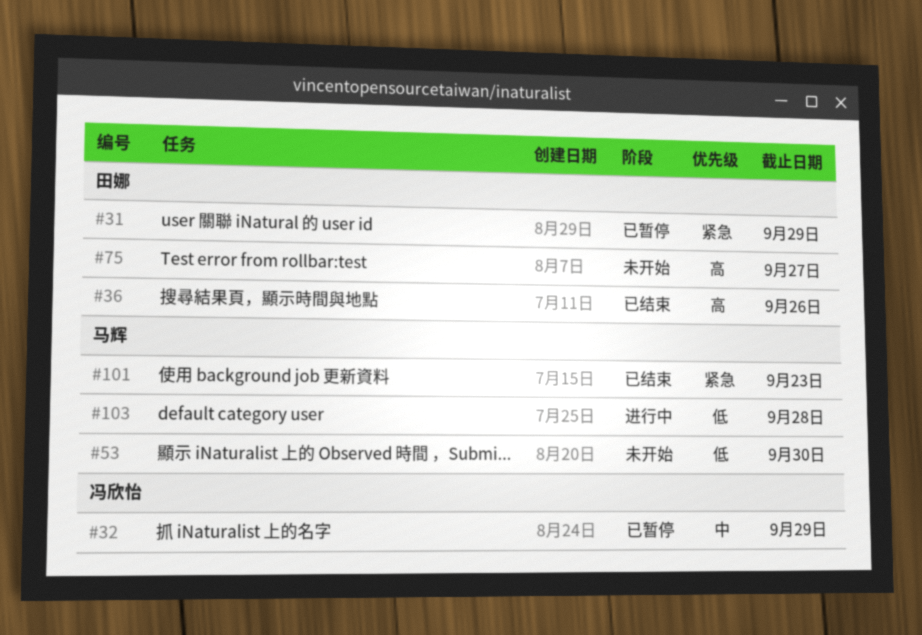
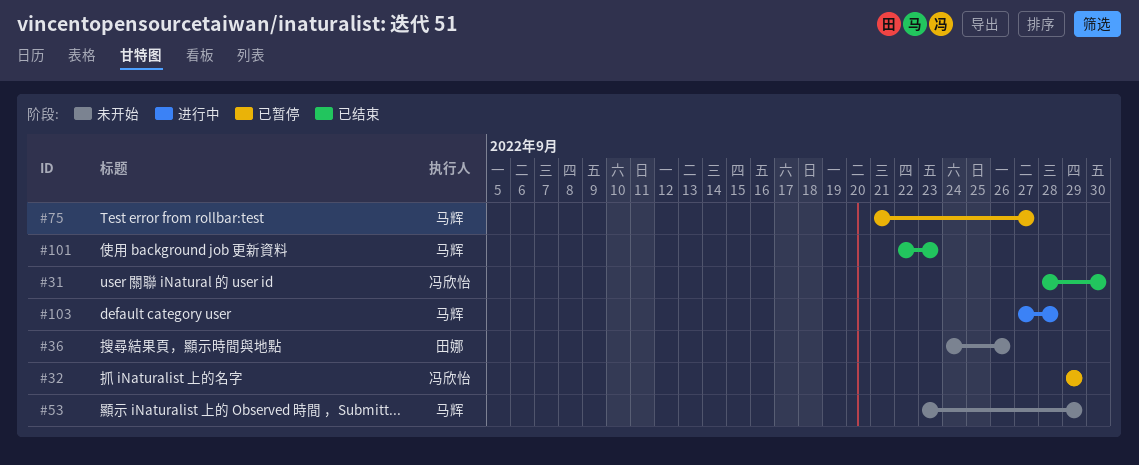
#31, status: 已暂停 -> 已结束
#31, owner: 田娜 -> 冯欣怡
#31, due: Sep 29 -> Sep 30
#36, status: 已结束 -> 未开始
#53, due: Sep 30 -> Sep 29
#75, status: 未开始 -> 已暂停
#75, owner: 田娜 -> 马辉

